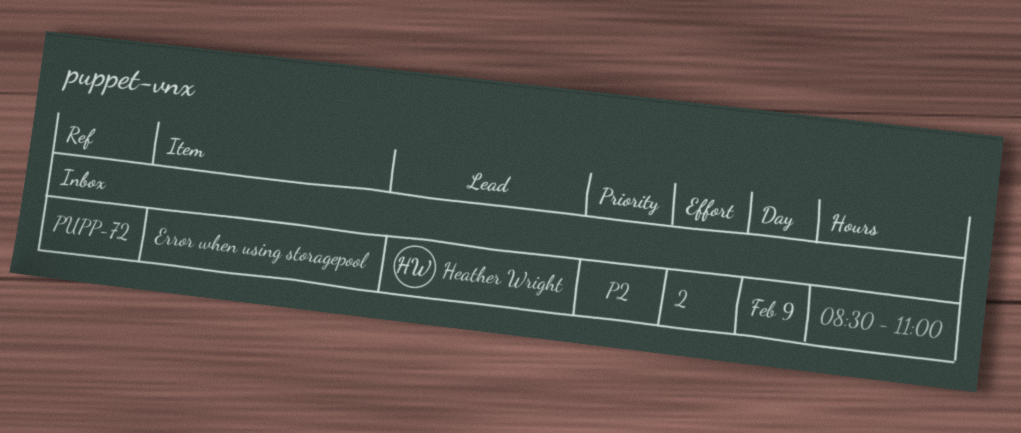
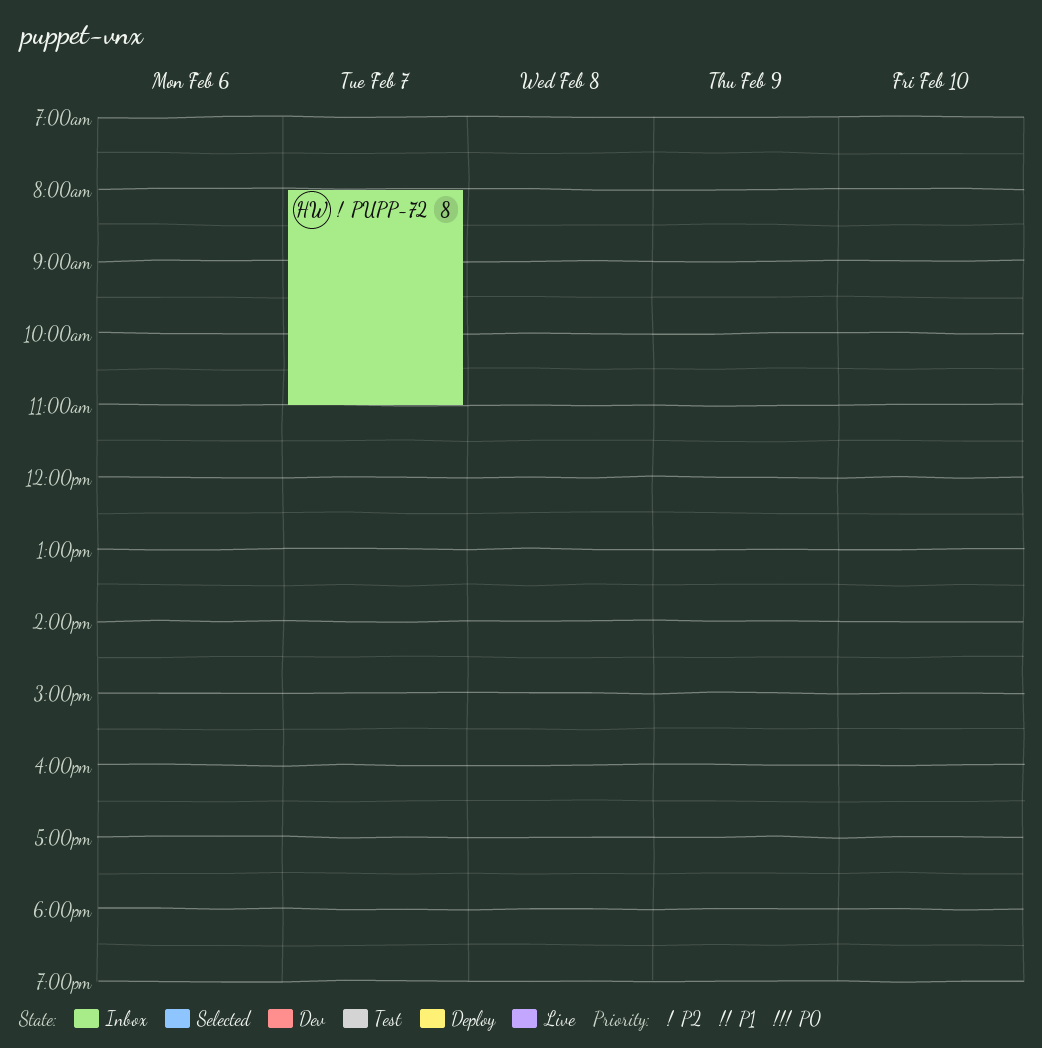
PUPP-72, estimate: 2 -> 8
PUPP-72, day: Feb 9 -> Feb 7
PUPP-72, begins: 08:30 -> 08:00

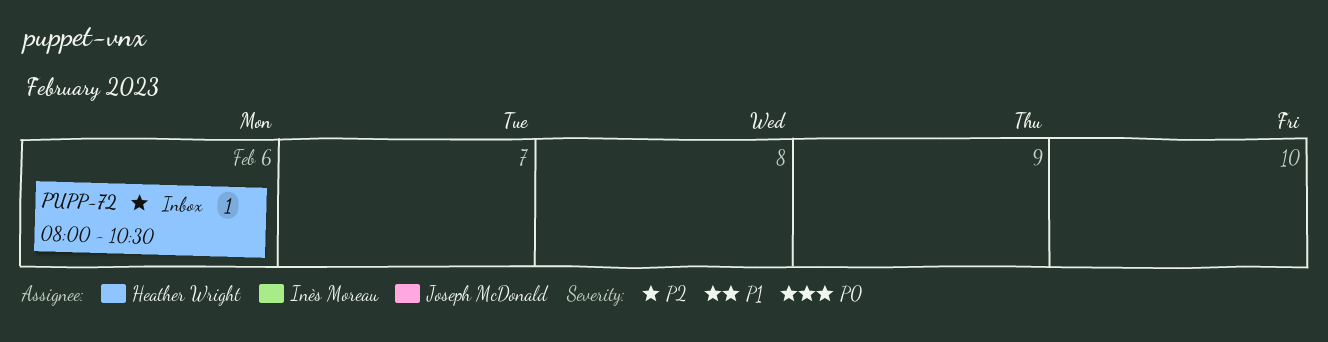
PUPP-72, estimate: 8 -> 1
PUPP-72, day: Feb 7 -> Feb 6
PUPP-72, ends: 11:00 -> 10:30

